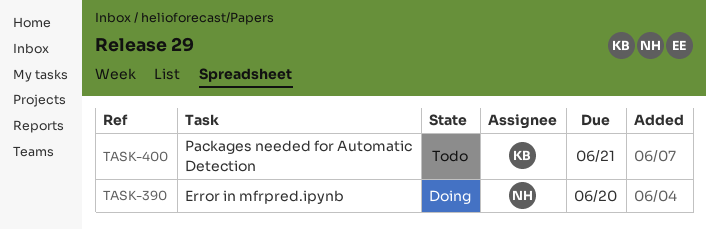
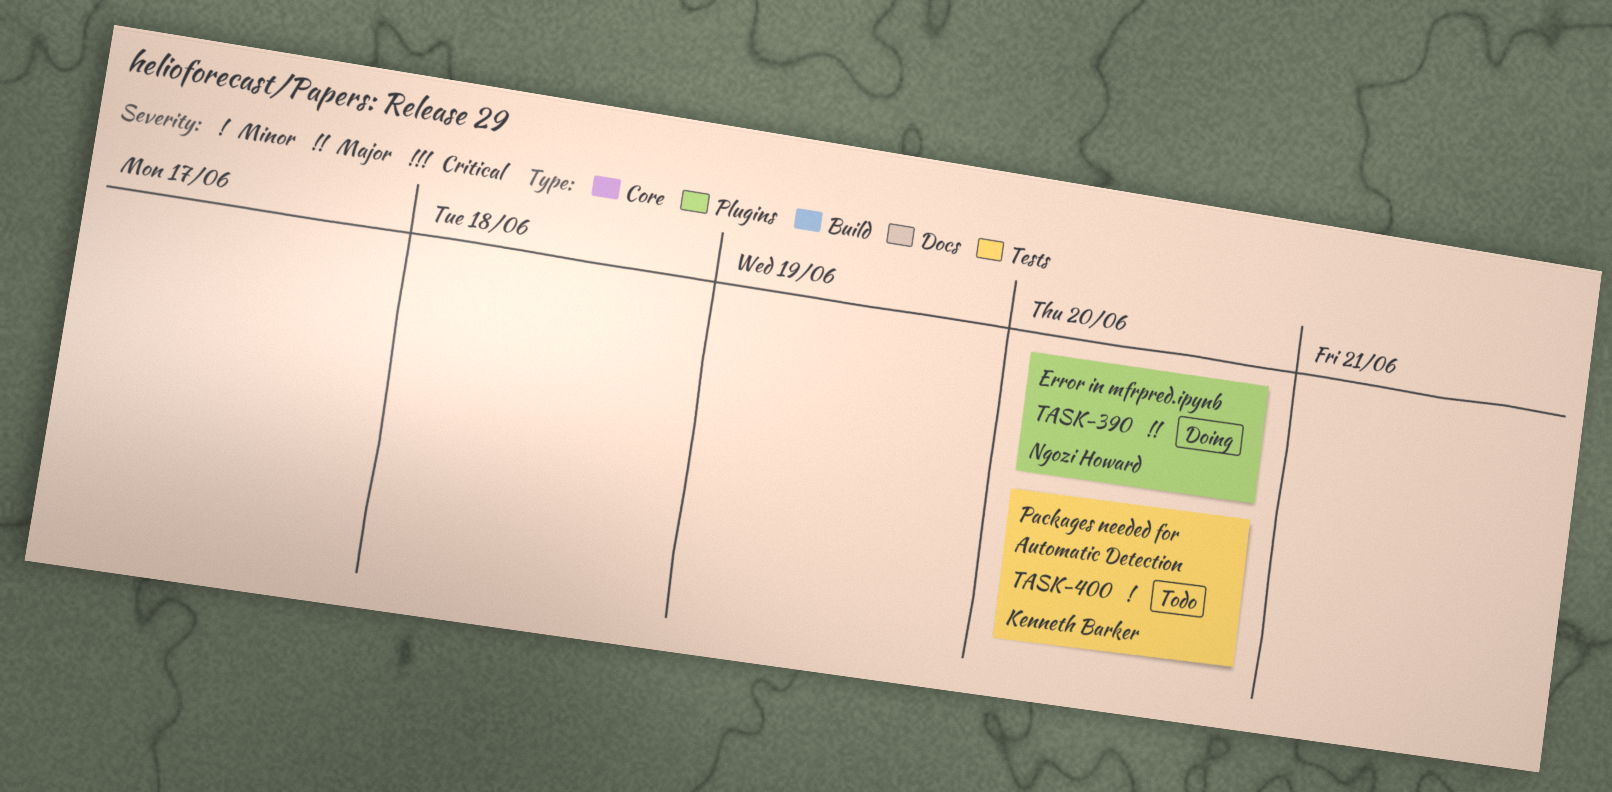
TASK-400, due: Jun 21 -> Jun 20

